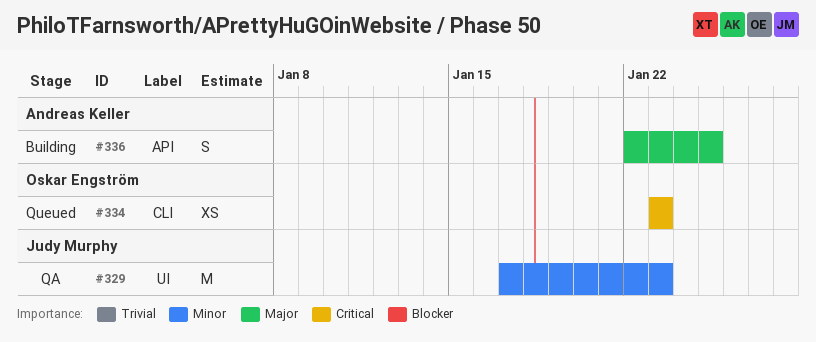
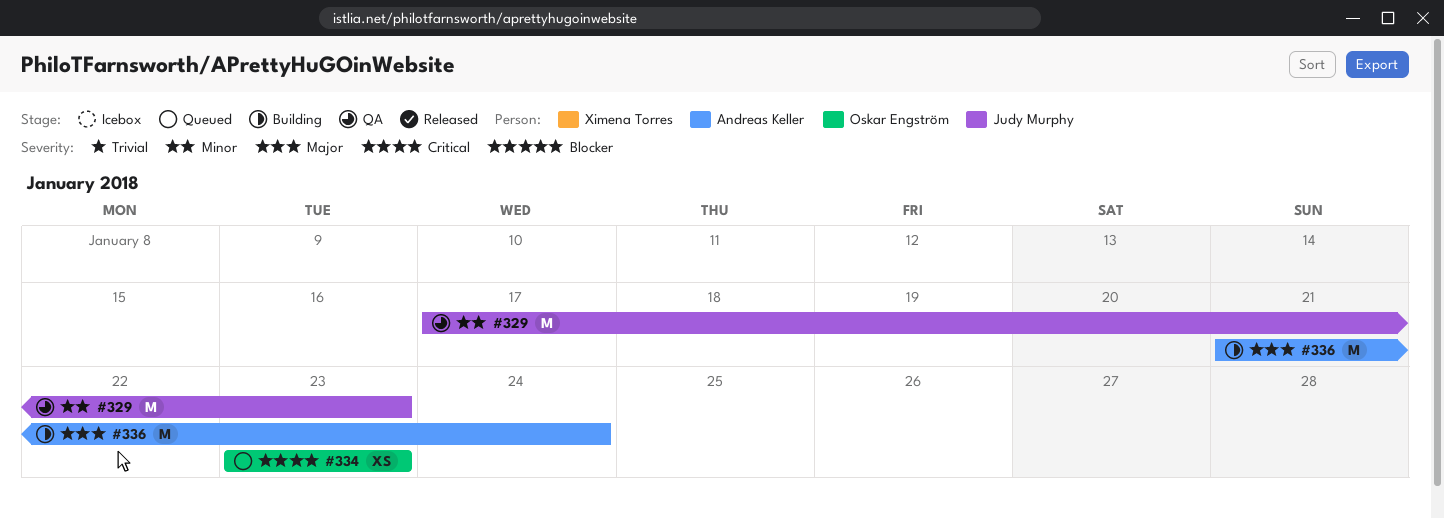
#336, estimate: S -> M
#336, start: Jan 22 -> Jan 21
#336, due: Jan 25 -> Jan 24

